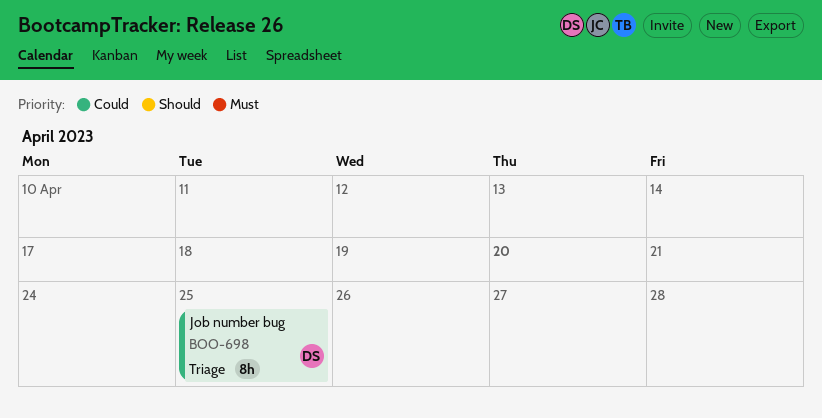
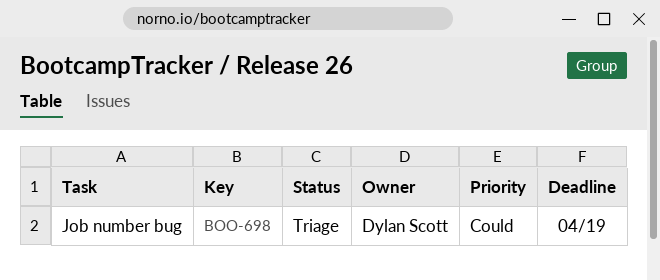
BOO-698, due: Apr 25 -> Apr 19

